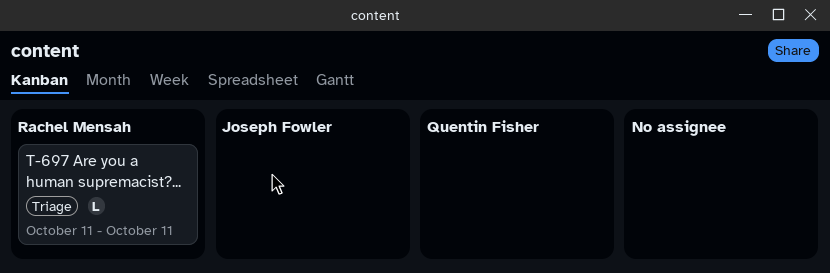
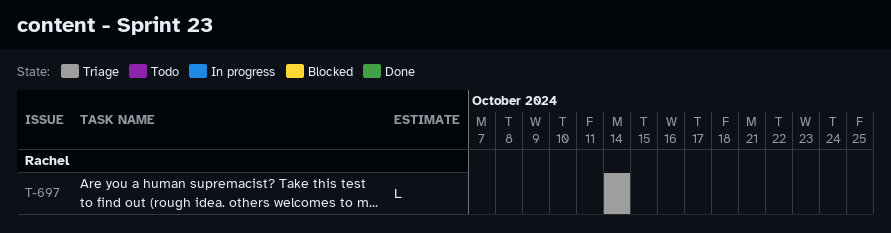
T-697, start: Oct 11 -> Oct 14
T-697, due: Oct 11 -> Oct 14

